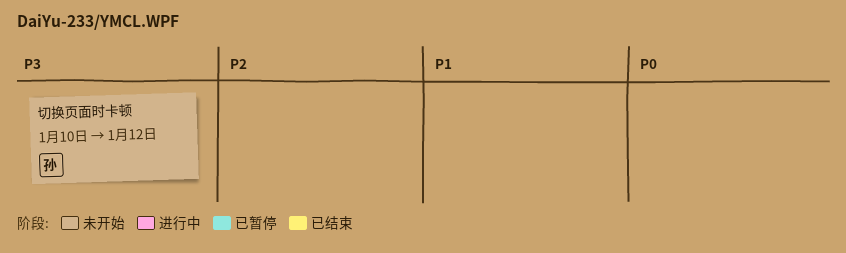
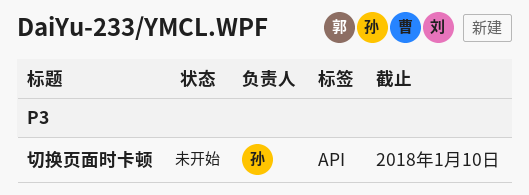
切换页面时卡顿, due: Jan 12 -> Jan 10

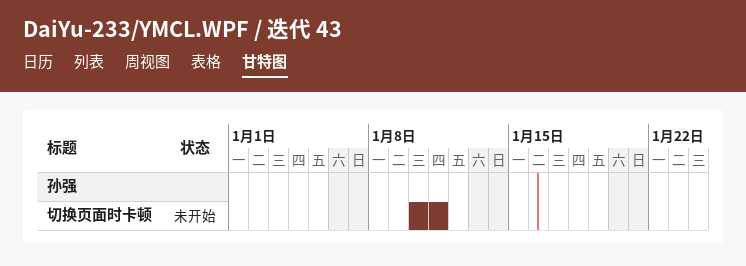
切换页面时卡顿, due: Jan 10 -> Jan 11

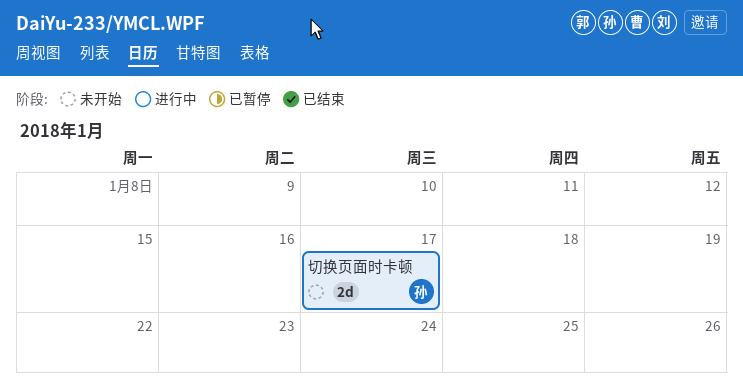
切换页面时卡顿, due: Jan 11 -> Jan 17

